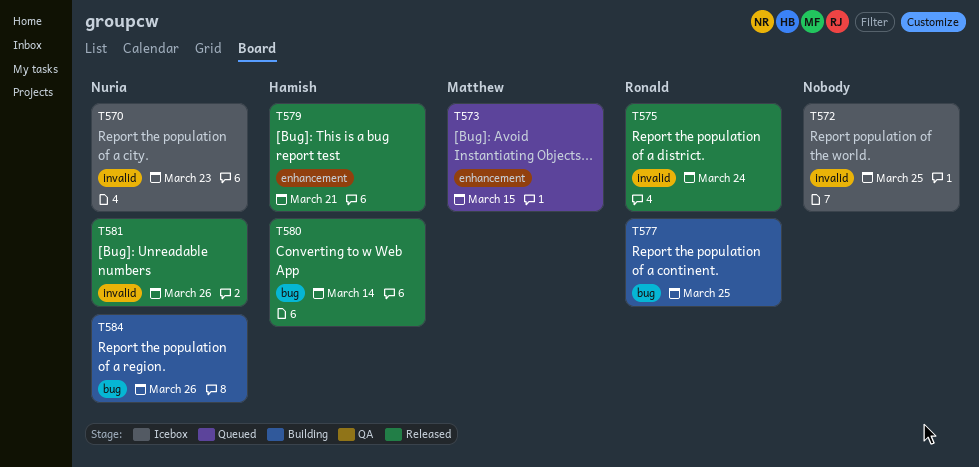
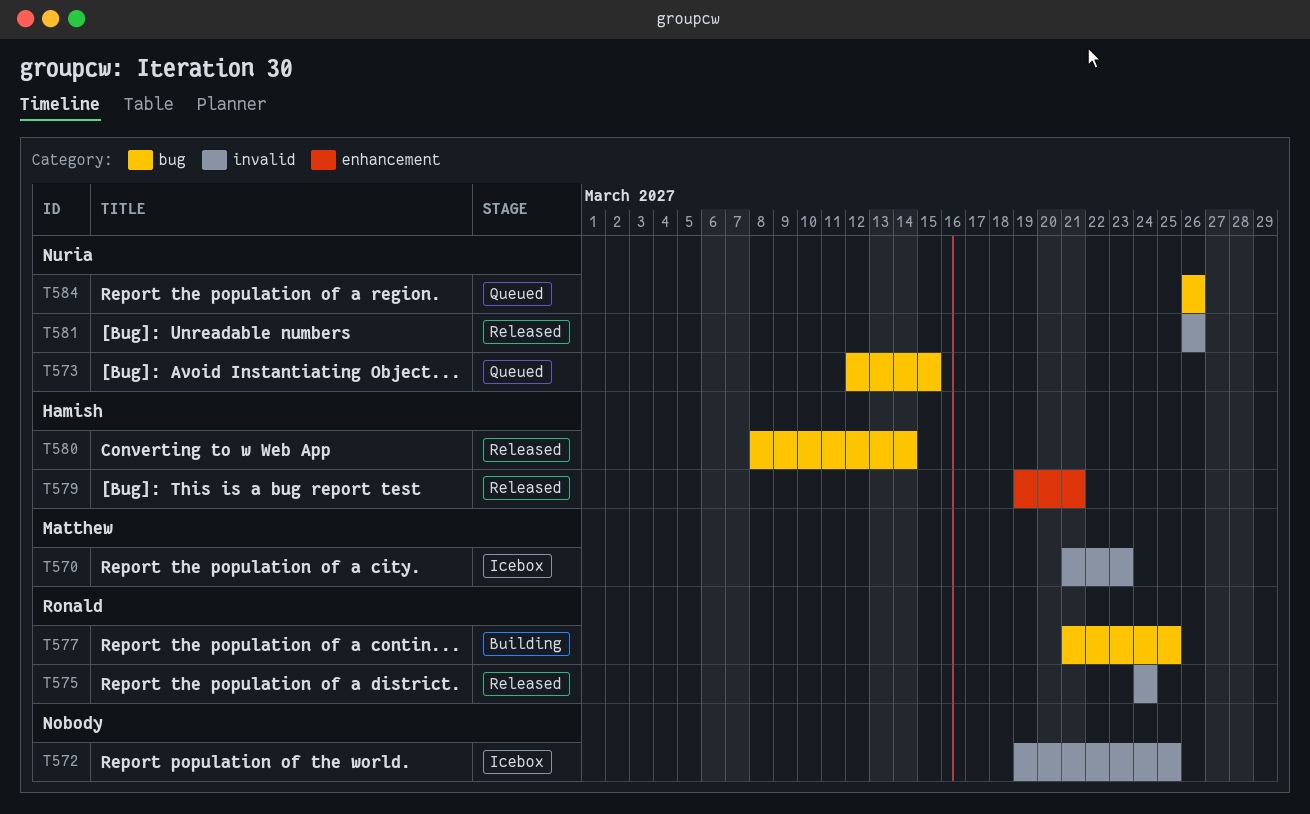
T570, owner: Nuria -> Matthew
T573, owner: Matthew -> Nuria
T573, label: enhancement -> bug
T584, status: Building -> Queued

